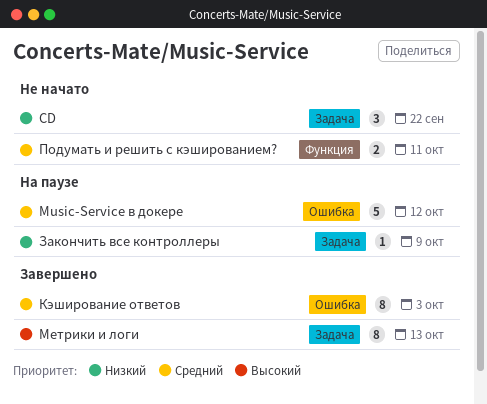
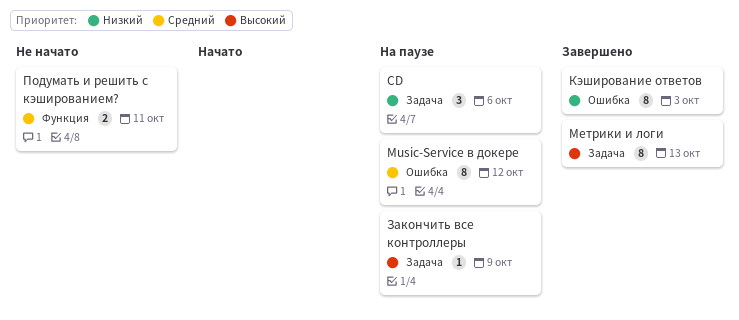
CD, status: Не начато -> На паузе
CD, due: Sep 22 -> Oct 6
Music-Service в докере, estimate: 5 -> 8
Закончить все контроллеры, priority: Низкий -> Высокий
Кэширование ответов, priority: Средний -> Низкий

